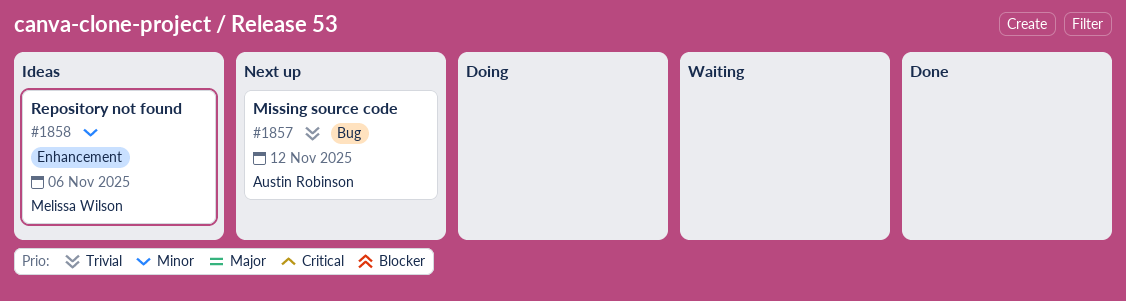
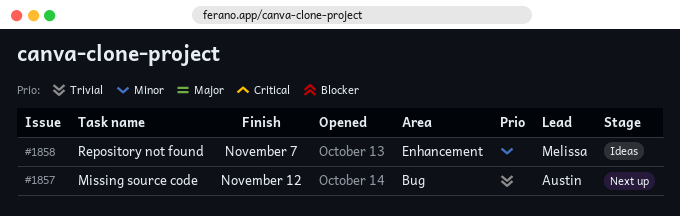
#1858, due: Nov 6 -> Nov 7

